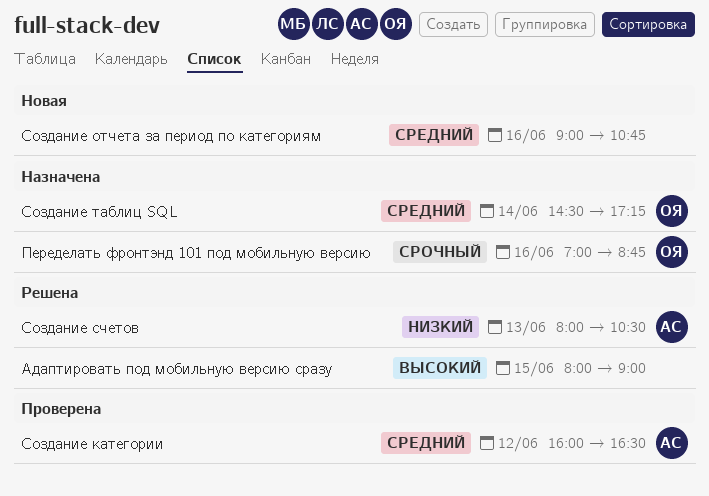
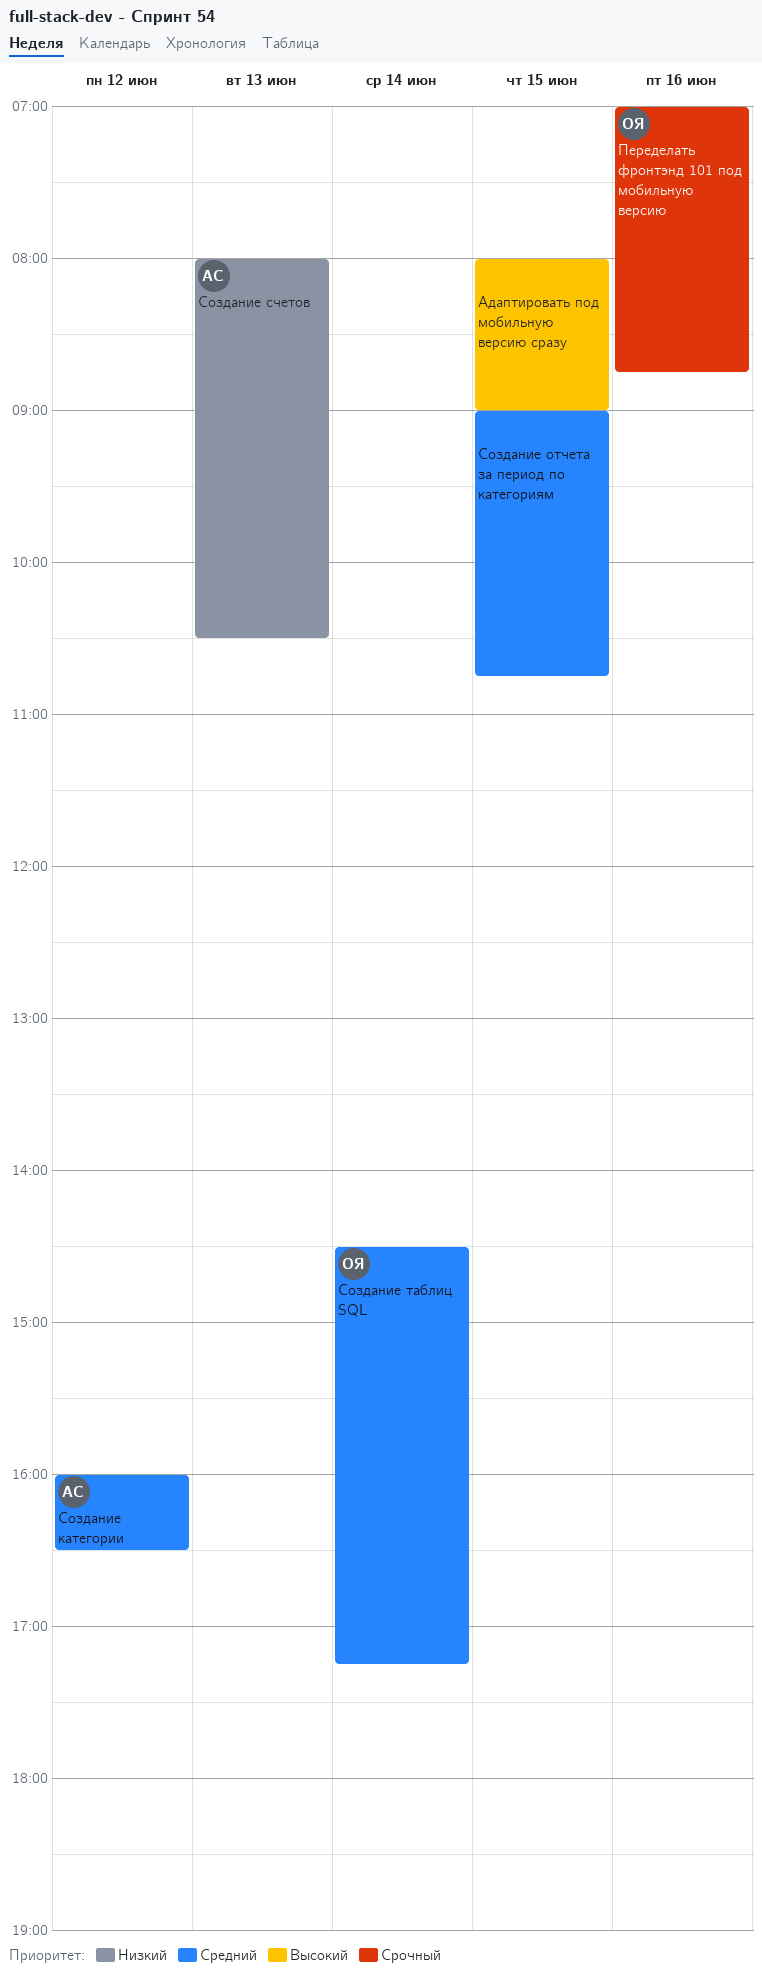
Создание отчета за период по категориям, day: Jun 16 -> Jun 15

